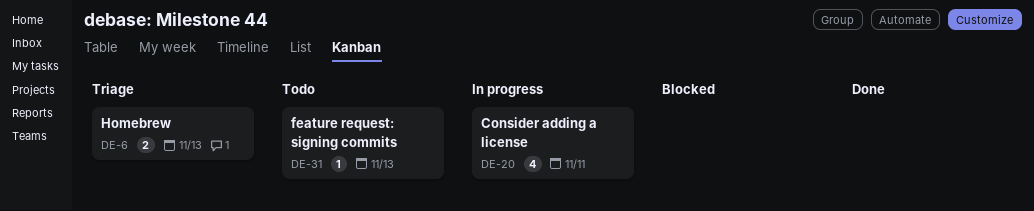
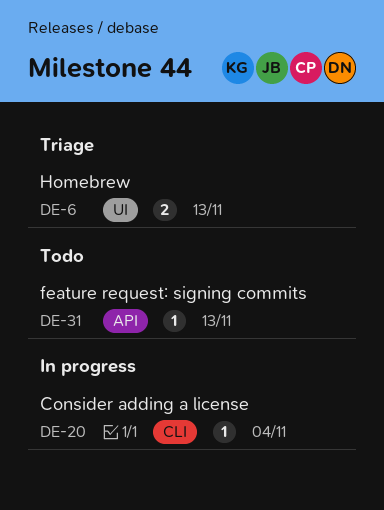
DE-20, estimate: 4 -> 1
DE-20, due: Nov 11 -> Nov 4

